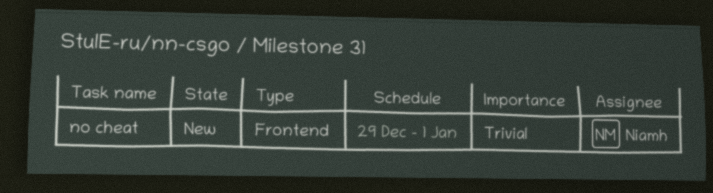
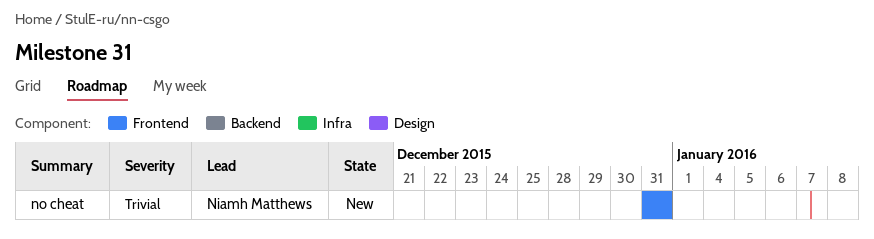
no cheat, start: Dec 29 -> Dec 31
no cheat, due: Jan 1 -> Dec 31

